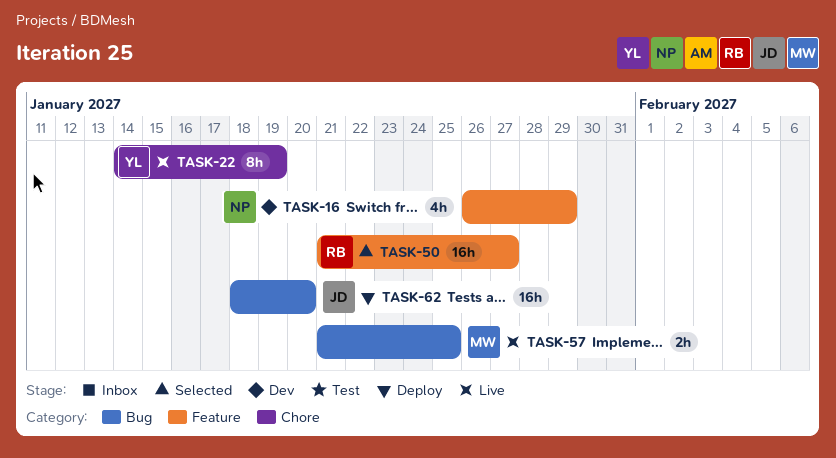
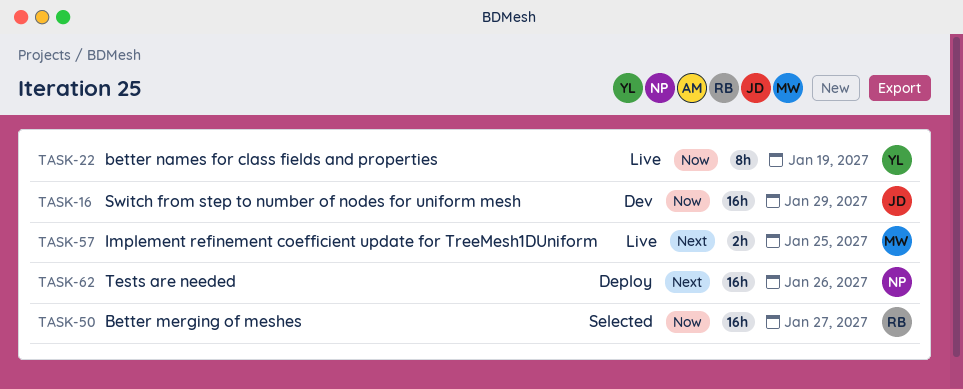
TASK-16, owner: NP -> JD
TASK-16, estimate: 4h -> 16h
TASK-62, owner: JD -> NP
TASK-62, due: Jan 20 -> Jan 26

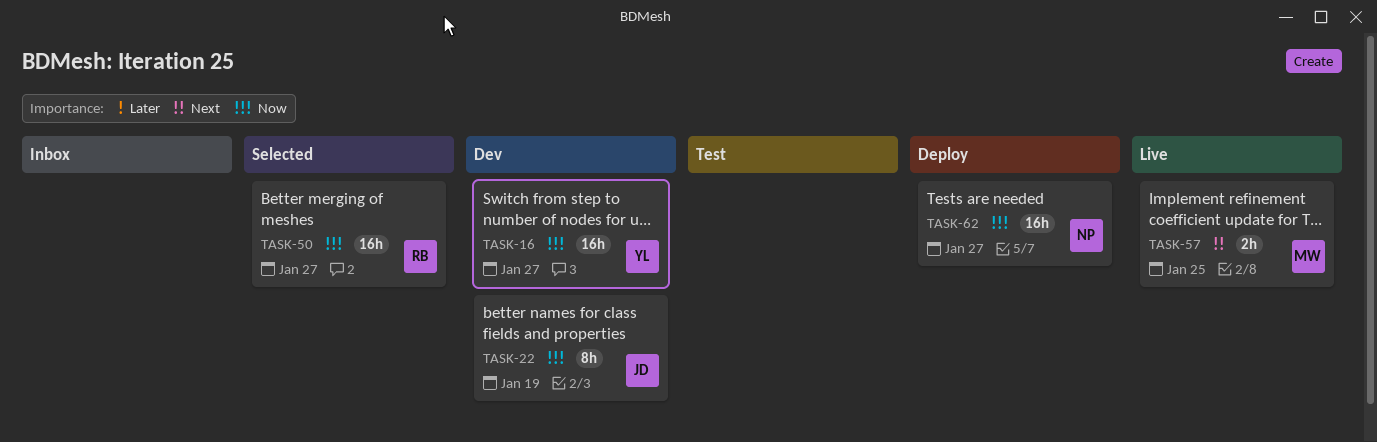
TASK-16, owner: JD -> YL
TASK-16, due: Jan 29 -> Jan 27
TASK-22, status: Live -> Dev
TASK-22, owner: YL -> JD
TASK-62, priority: Next -> Now
TASK-62, due: Jan 26 -> Jan 27

